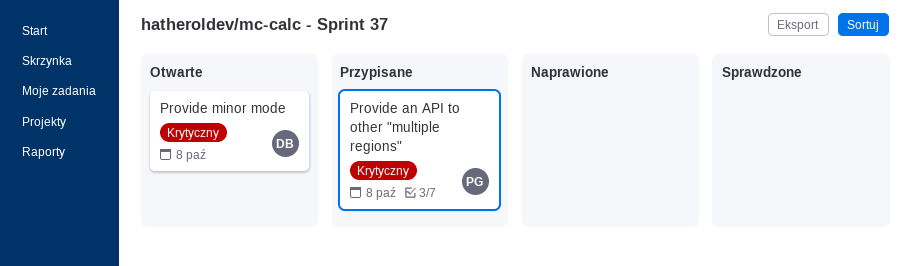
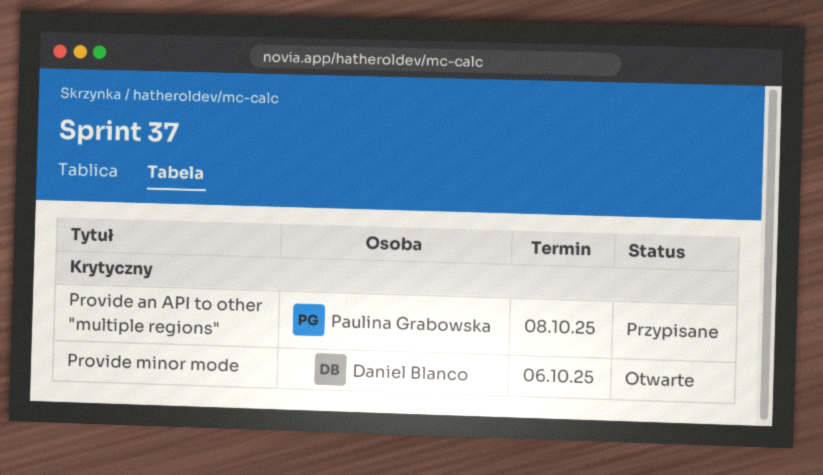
Provide minor mode, due: Oct 8 -> Oct 6

